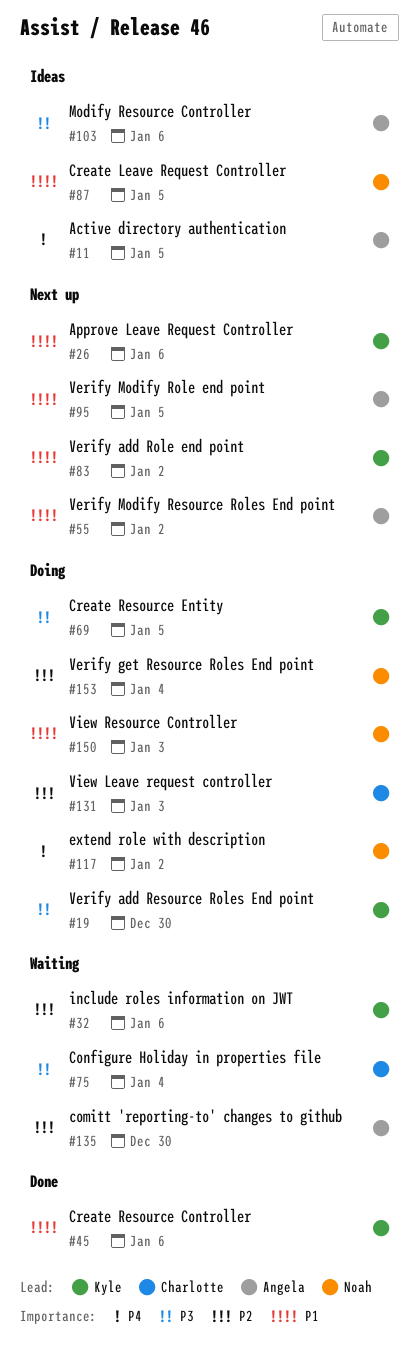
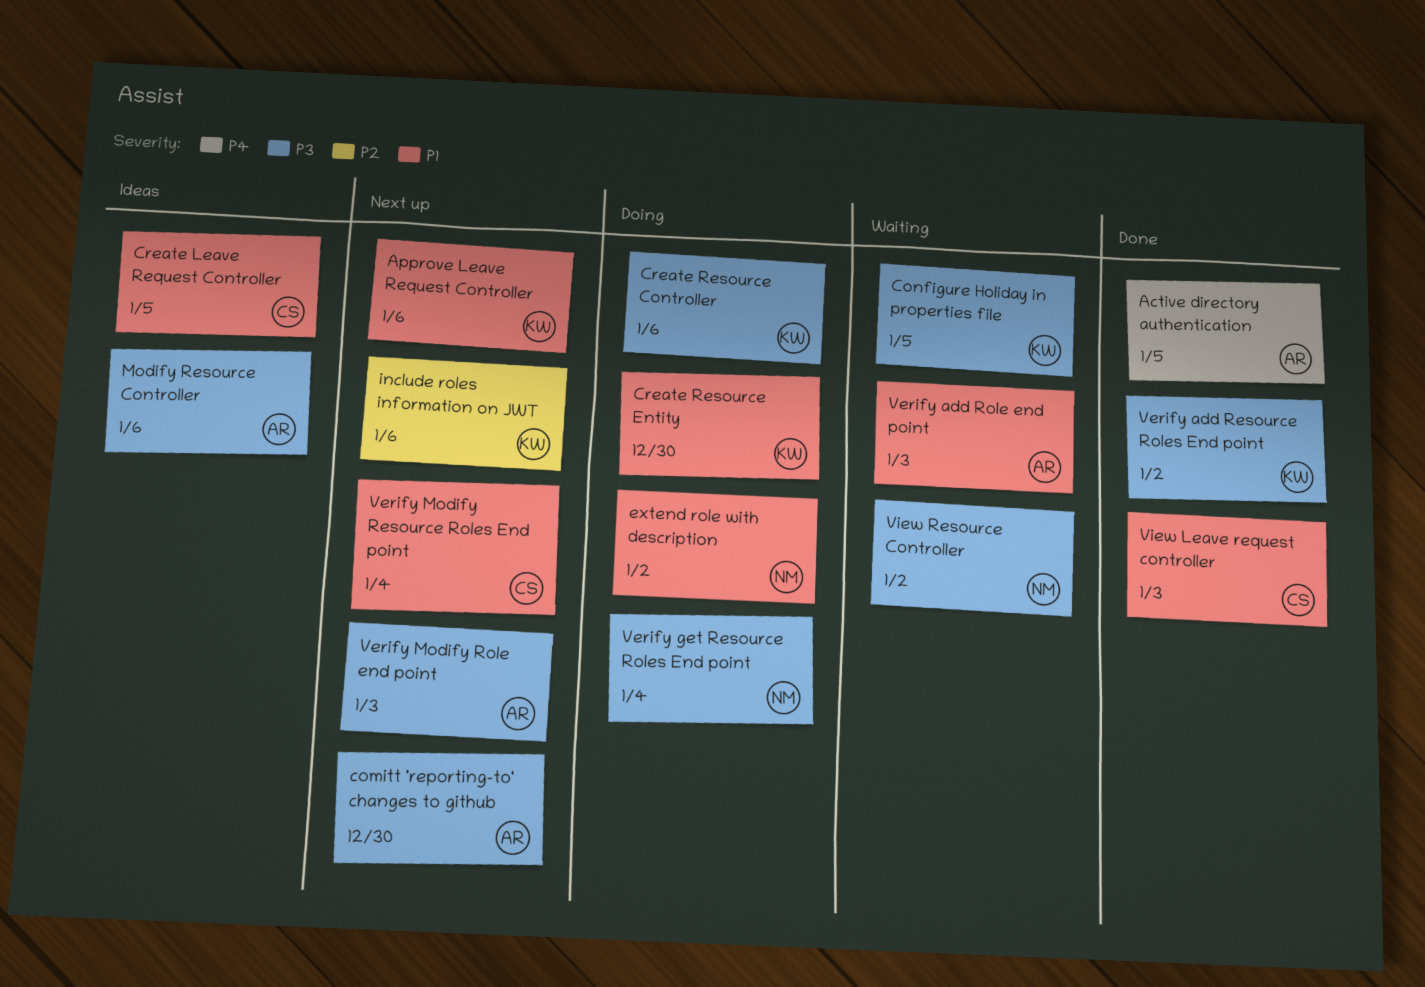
Active directory authentication, status: Ideas -> Done
comitt 'reporting-to' changes to github, status: Waiting -> Next up
comitt 'reporting-to' changes to github, priority: P2 -> P3
Configure Holiday in properties file, owner: Charlotte -> Kyle
Configure Holiday in properties file, due: Jan 4 -> Jan 5
Create Leave Request Controller, owner: Noah -> Charlotte
Create Resource Controller, status: Done -> Doing
Create Resource Controller, priority: P1 -> P3
Create Resource Entity, priority: P3 -> P1
Create Resource Entity, due: Jan 5 -> Dec 30
extend role with description, priority: P4 -> P1
include roles information on JWT, status: Waiting -> Next up
Verify add Resource Roles End point, status: Doing -> Done
Verify add Resource Roles End point, due: Dec 30 -> Jan 2
Verify add Role end point, status: Next up -> Waiting
Verify add Role end point, owner: Kyle -> Angela
Verify add Role end point, due: Jan 2 -> Jan 3
Verify get Resource Roles End point, priority: P2 -> P3
Verify Modify Resource Roles End point, owner: Angela -> Charlotte
Verify Modify Resource Roles End point, due: Jan 2 -> Jan 4
Verify Modify Role end point, priority: P1 -> P3
Verify Modify Role end point, due: Jan 5 -> Jan 3
View Leave request controller, status: Doing -> Done
View Leave request controller, priority: P2 -> P1
View Resource Controller, status: Doing -> Waiting
View Resource Controller, priority: P1 -> P3
View Resource Controller, due: Jan 3 -> Jan 2

